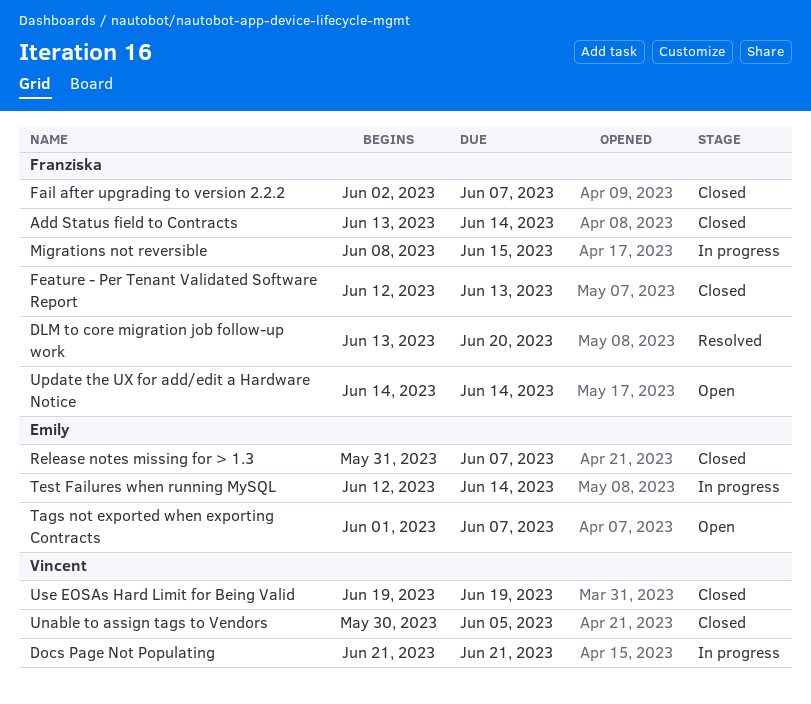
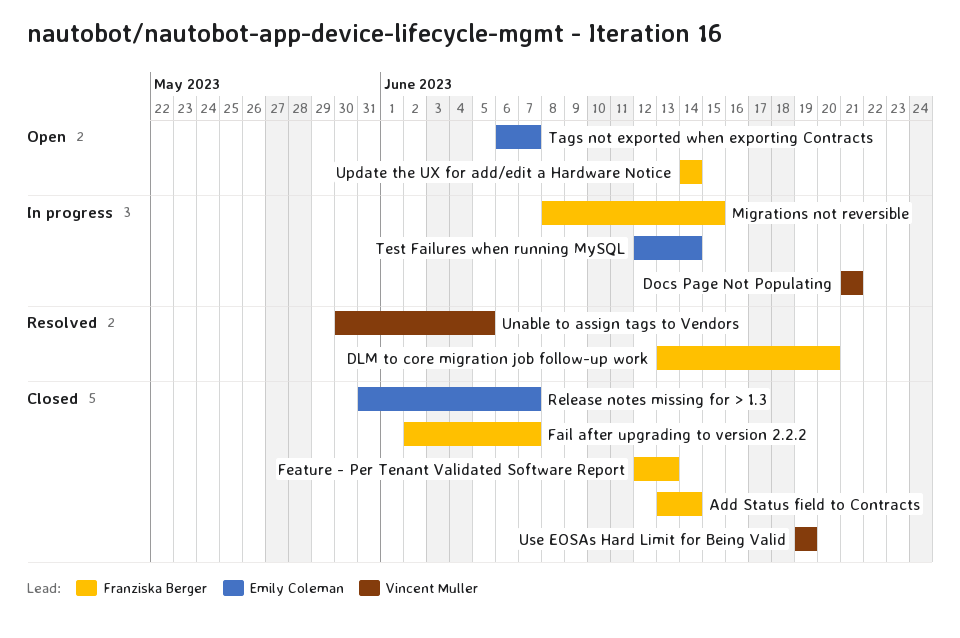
Tags not exported when exporting Contracts, start: Jun 1 -> Jun 6
Unable to assign tags to Vendors, status: Closed -> Resolved

